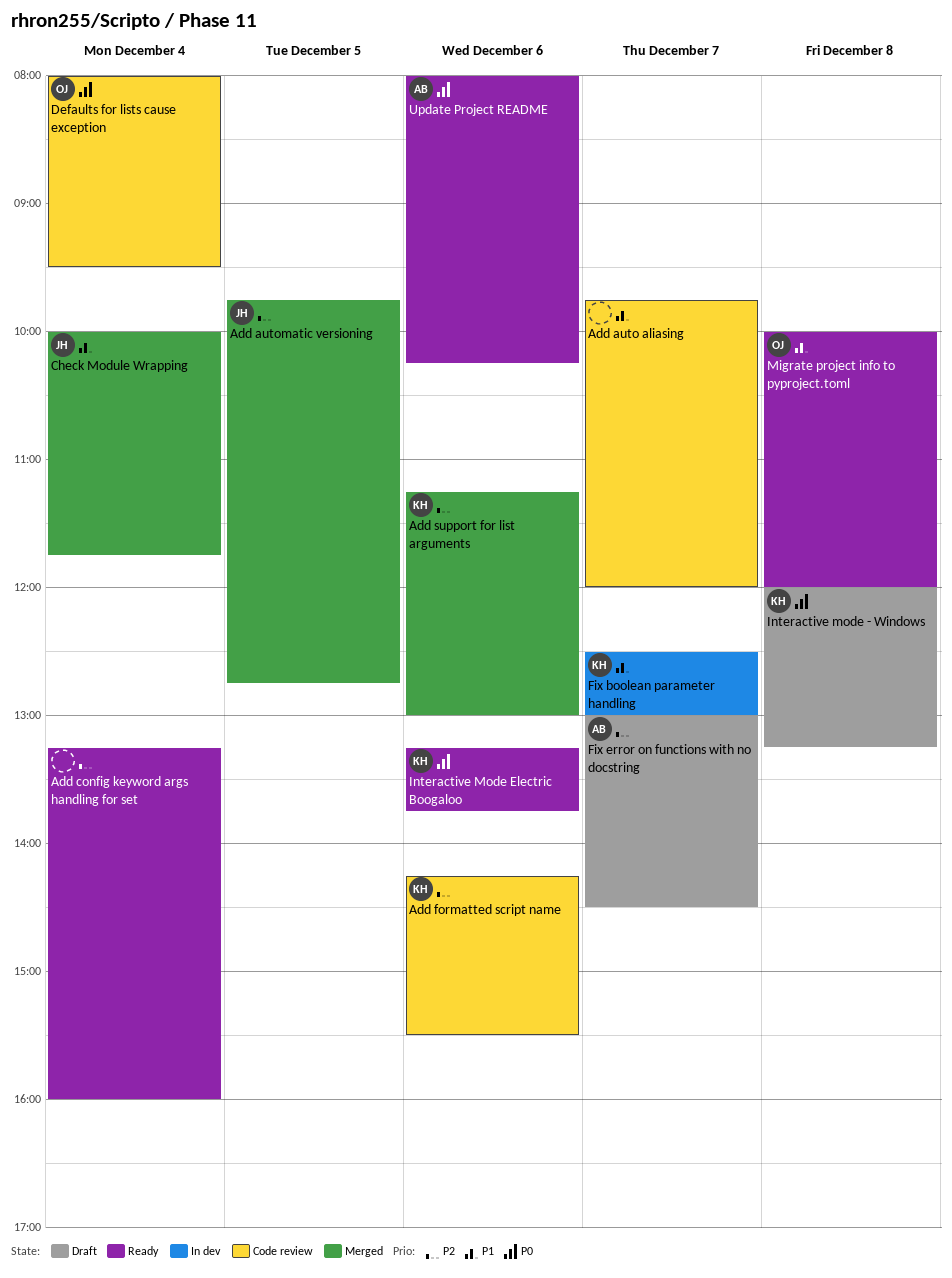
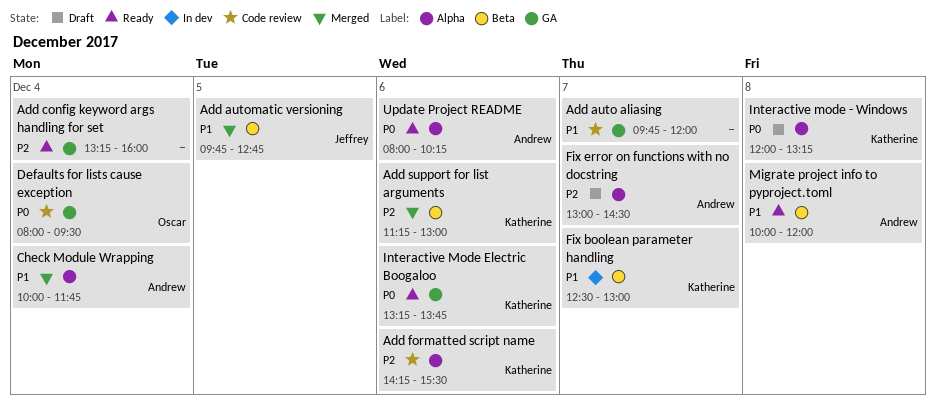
Add automatic versioning, priority: P2 -> P1
Check Module Wrapping, owner: Jeffrey -> Andrew
Migrate project info to pyproject.toml, owner: Oscar -> Andrew

